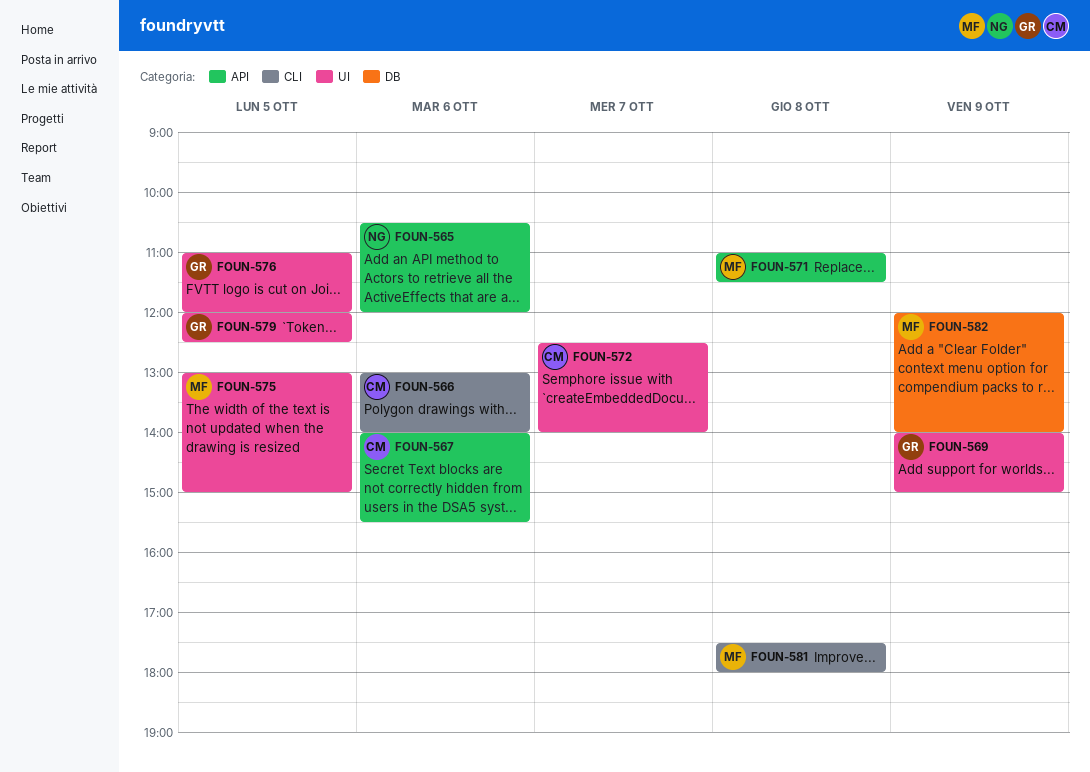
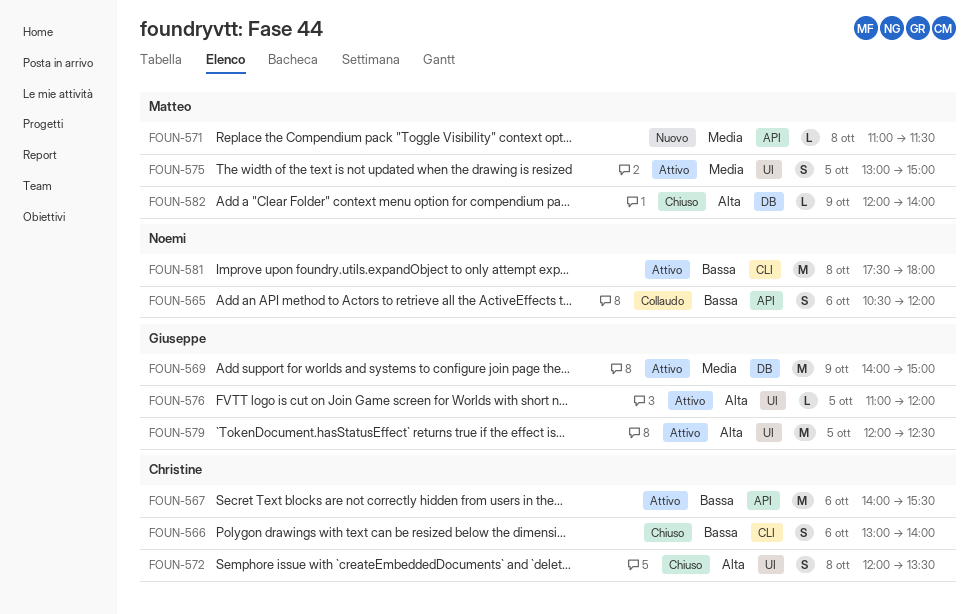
FOUN-569, label: UI -> DB
FOUN-572, day: Oct 7 -> Oct 8
FOUN-572, begins: 12:30 -> 12:00
FOUN-572, ends: 14:00 -> 13:30
FOUN-581, owner: Matteo -> Noemi

